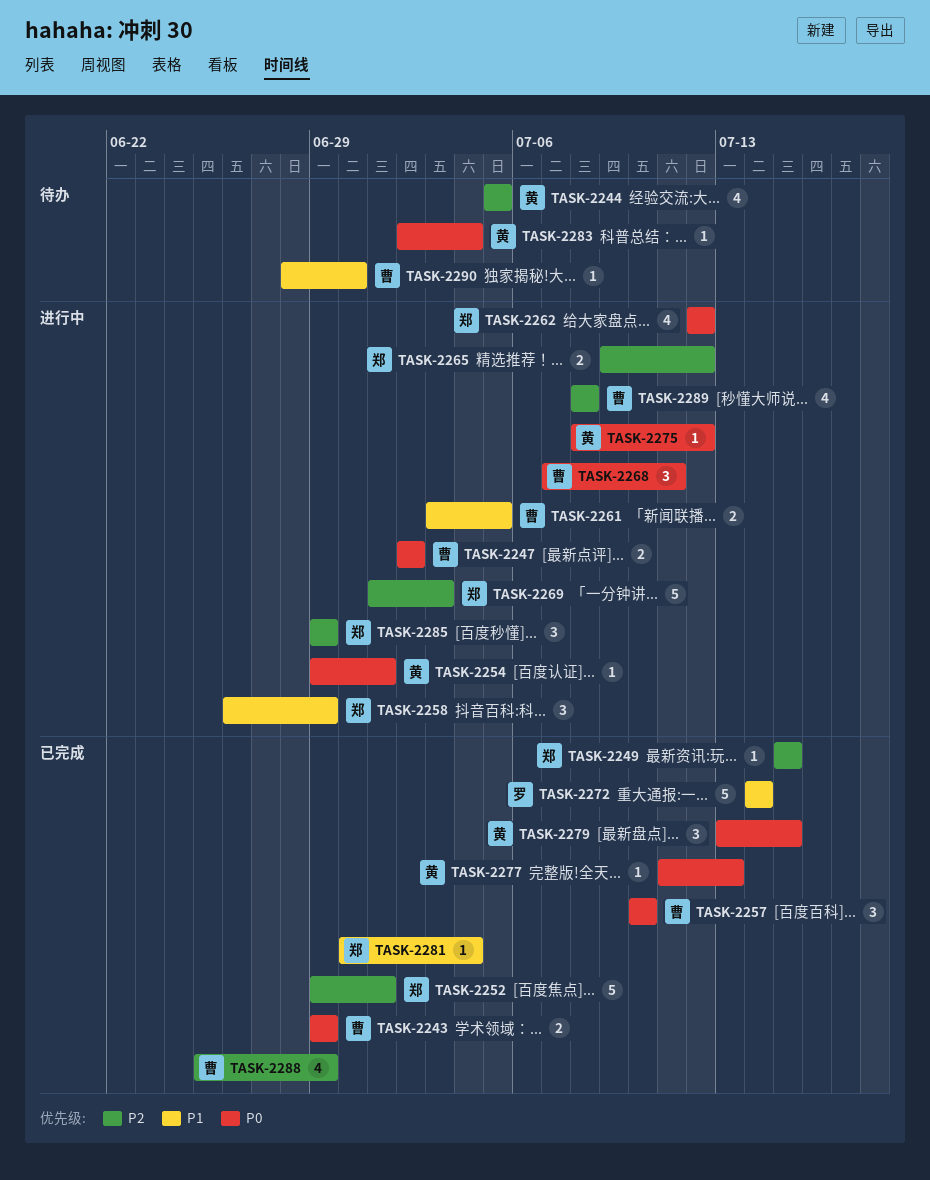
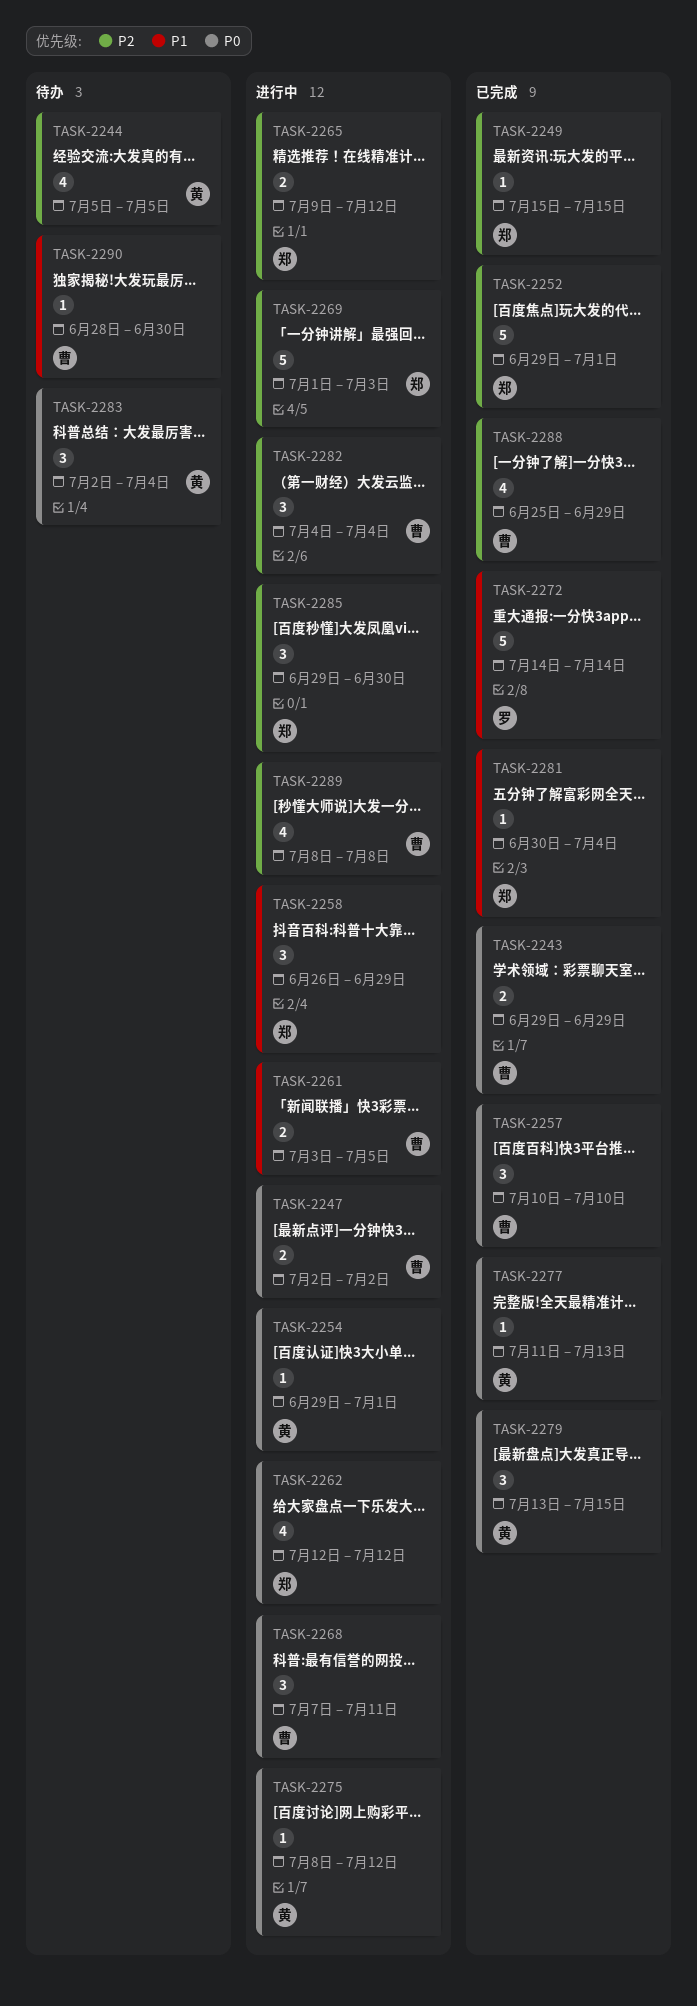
TASK-2282: none -> present
TASK-2283, estimate: 1 -> 3
TASK-2285, due: Jun 29 -> Jun 30

